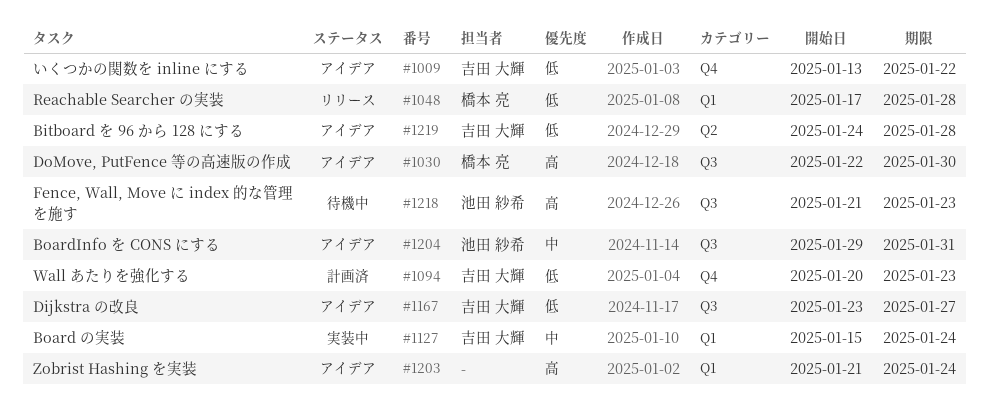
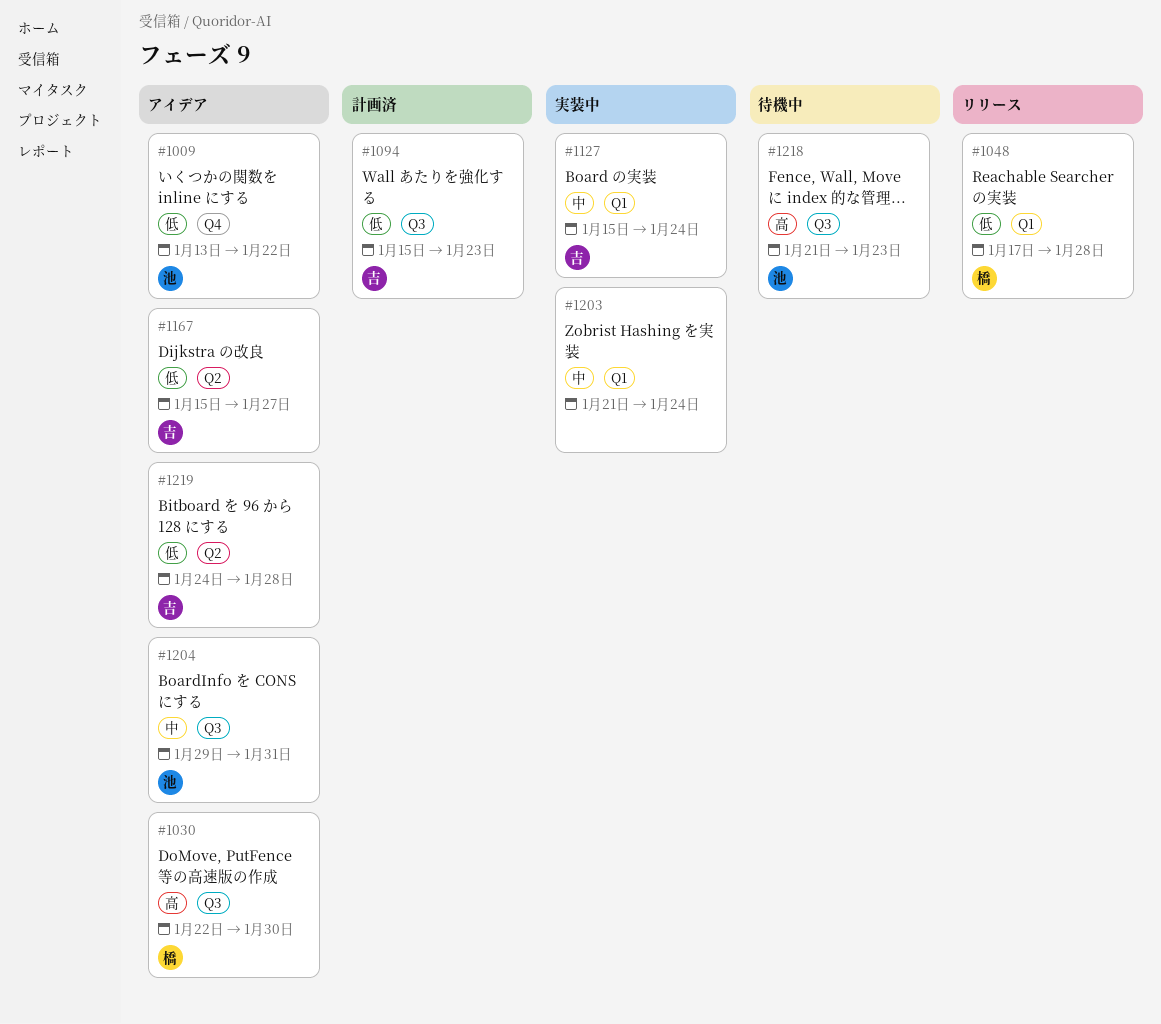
#1009, owner: 吉田 大輝 -> 池田 紗希
#1094, label: Q4 -> Q3
#1094, start: Jan 20 -> Jan 15
#1167, label: Q3 -> Q2
#1167, start: Jan 23 -> Jan 15
#1203, status: アイデア -> 実装中
#1203, priority: 高 -> 中

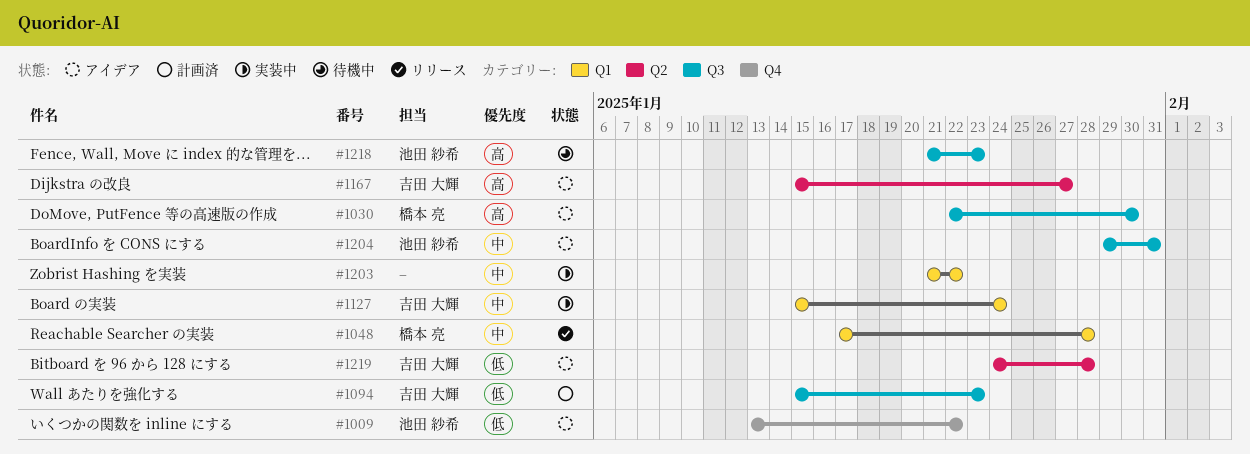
#1048, priority: 低 -> 中
#1167, priority: 低 -> 高
#1203, due: Jan 24 -> Jan 22

